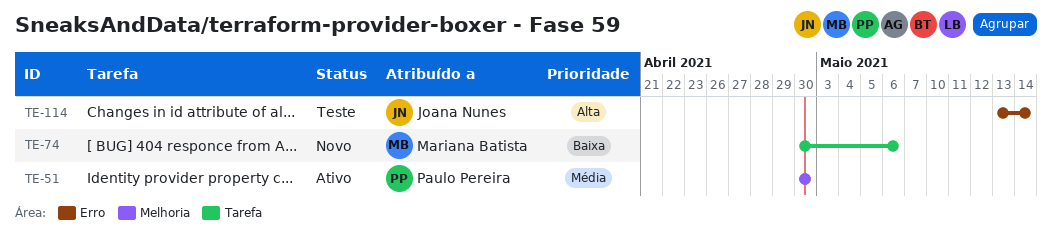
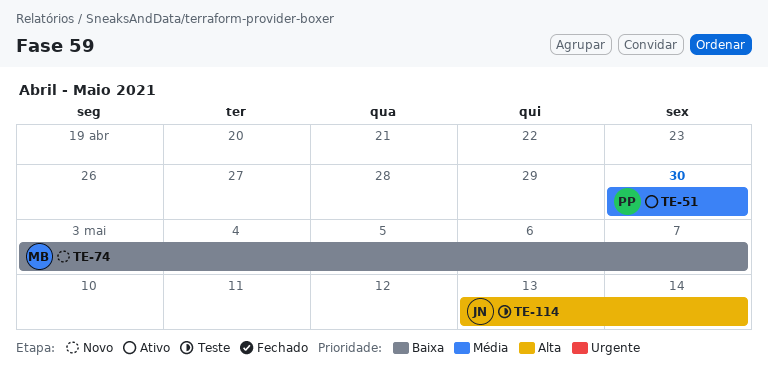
TE-74, start: Apr 30 -> May 3
TE-74, due: May 6 -> May 7

